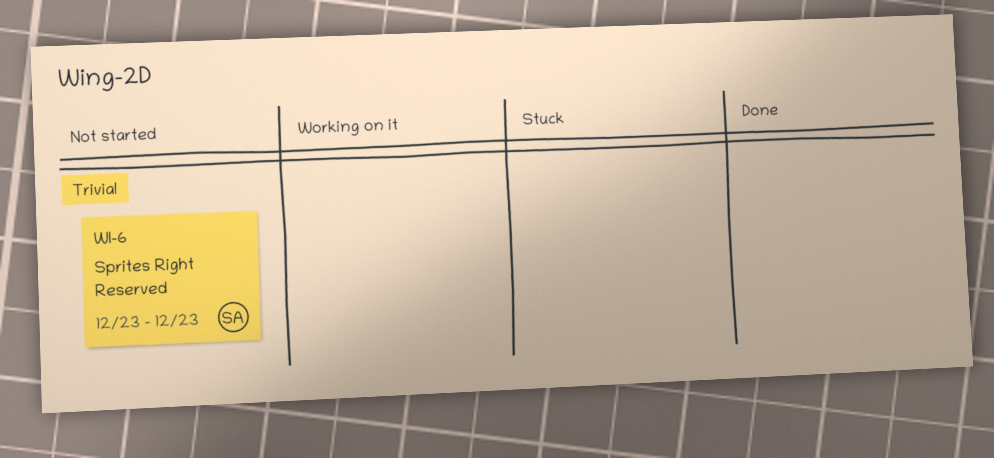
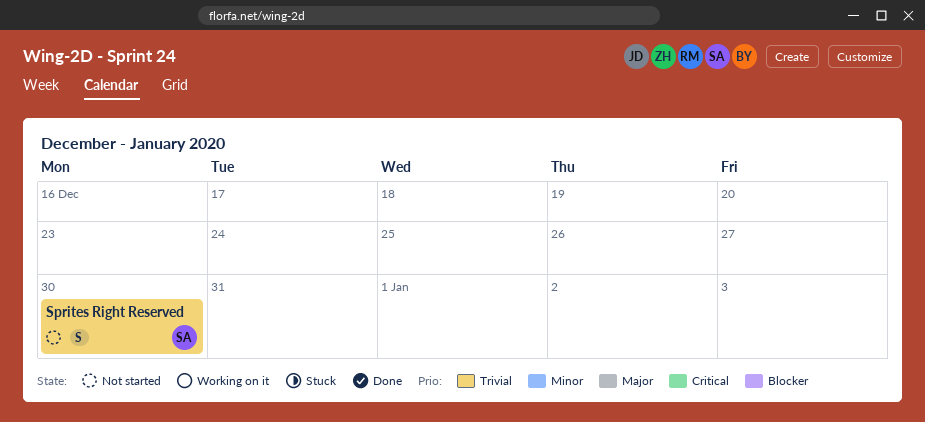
Sprites Right Reserved, due: Dec 23 -> Dec 30

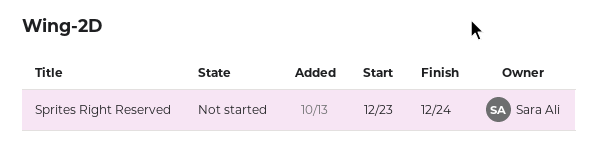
Sprites Right Reserved, due: Dec 30 -> Dec 24

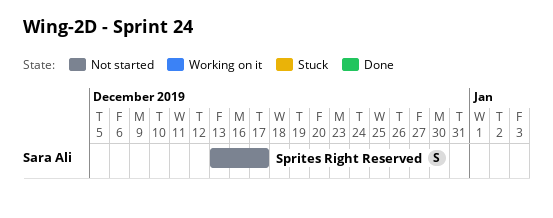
Sprites Right Reserved, start: Dec 23 -> Dec 13
Sprites Right Reserved, due: Dec 24 -> Dec 17

